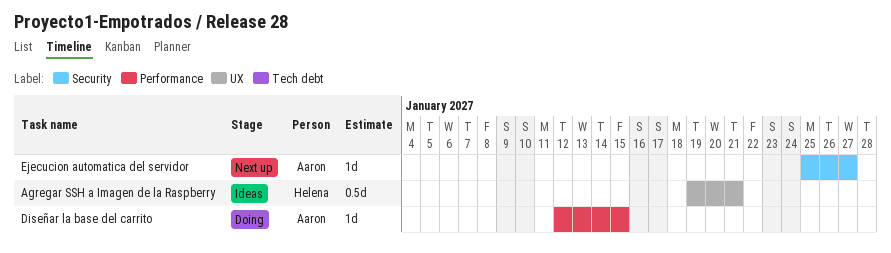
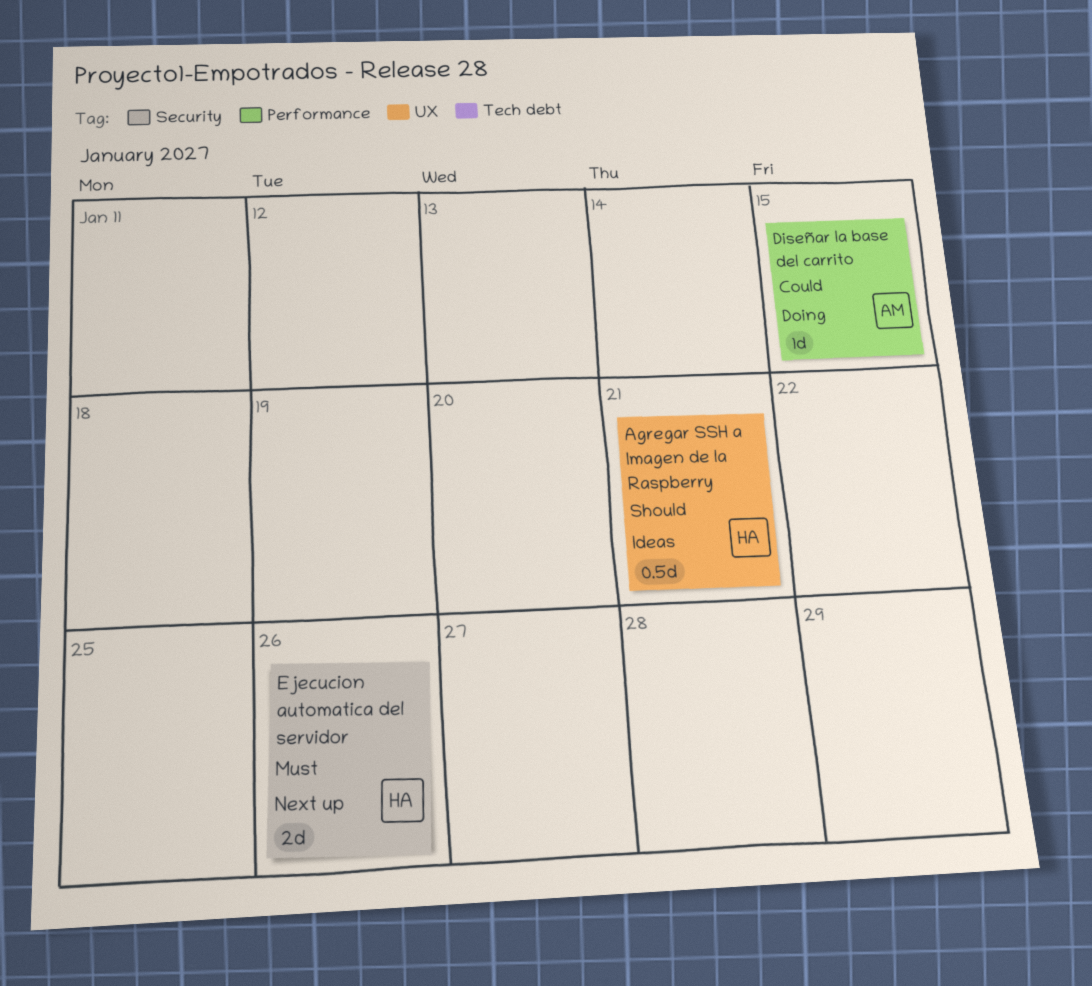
Ejecucion automatica del servidor, owner: Aaron -> Helena
Ejecucion automatica del servidor, estimate: 1d -> 2d
Ejecucion automatica del servidor, due: Jan 27 -> Jan 26

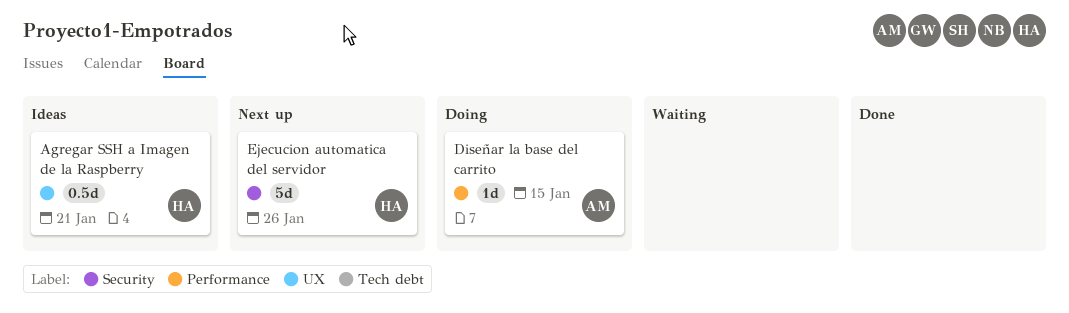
Ejecucion automatica del servidor, estimate: 2d -> 5d

